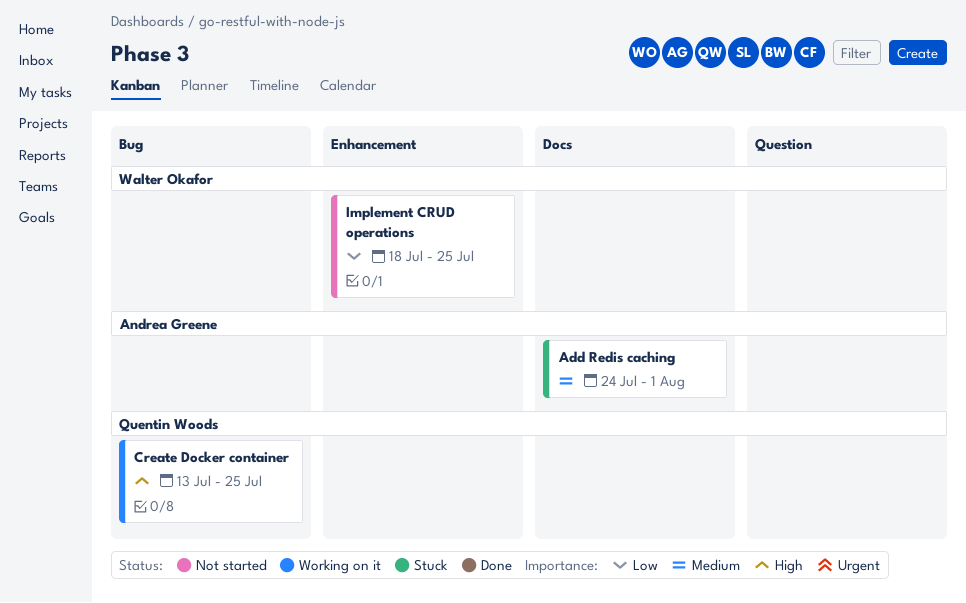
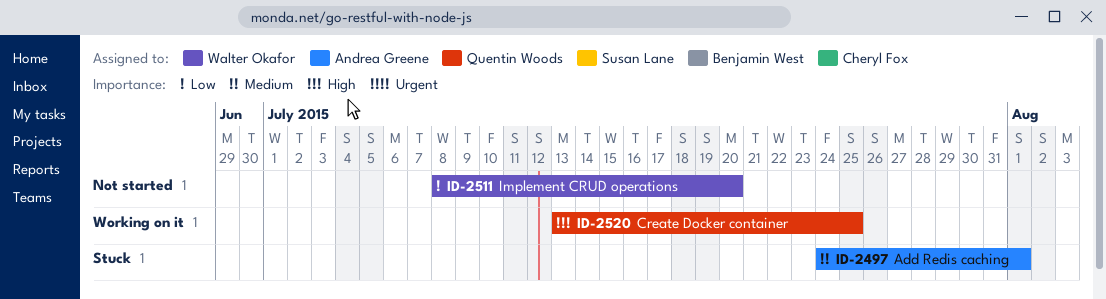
Implement CRUD operations, start: Jul 18 -> Jul 8
Implement CRUD operations, due: Jul 25 -> Jul 20

